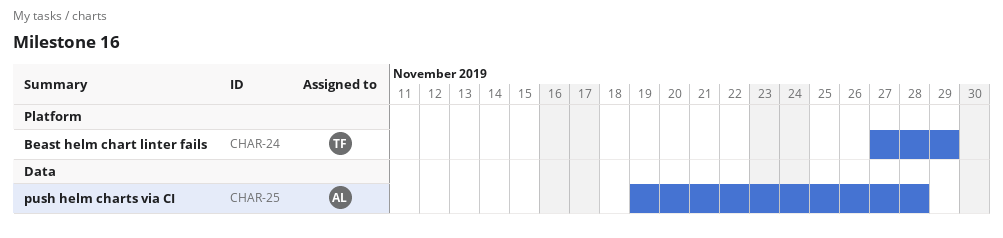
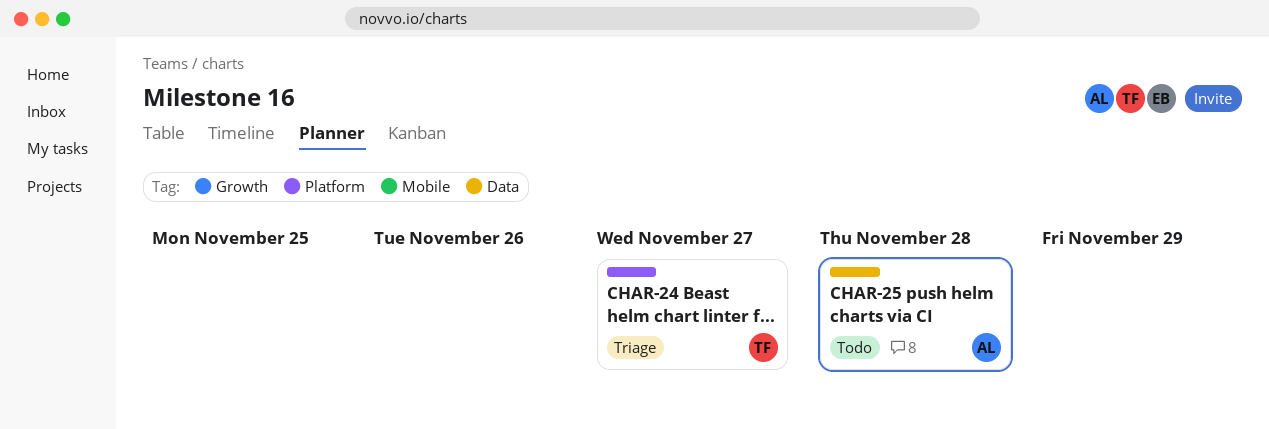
CHAR-24, due: Nov 29 -> Nov 27

